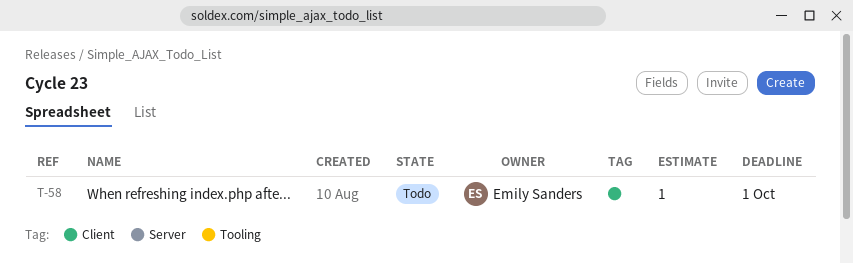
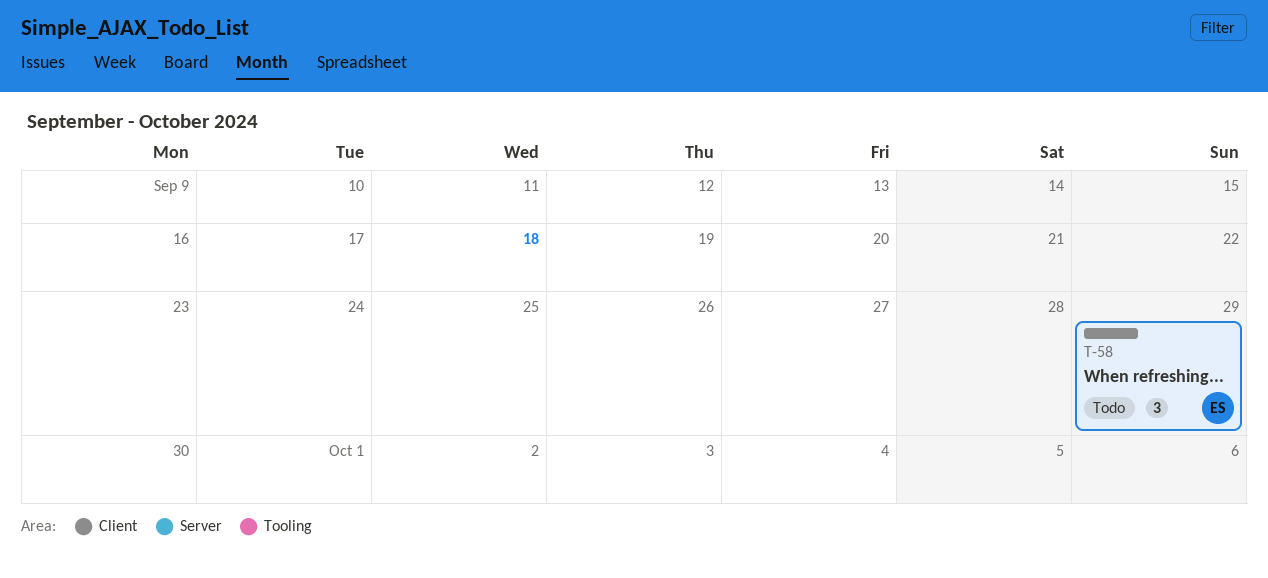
T-58, estimate: 1 -> 3
T-58, due: Oct 1 -> Sep 29

